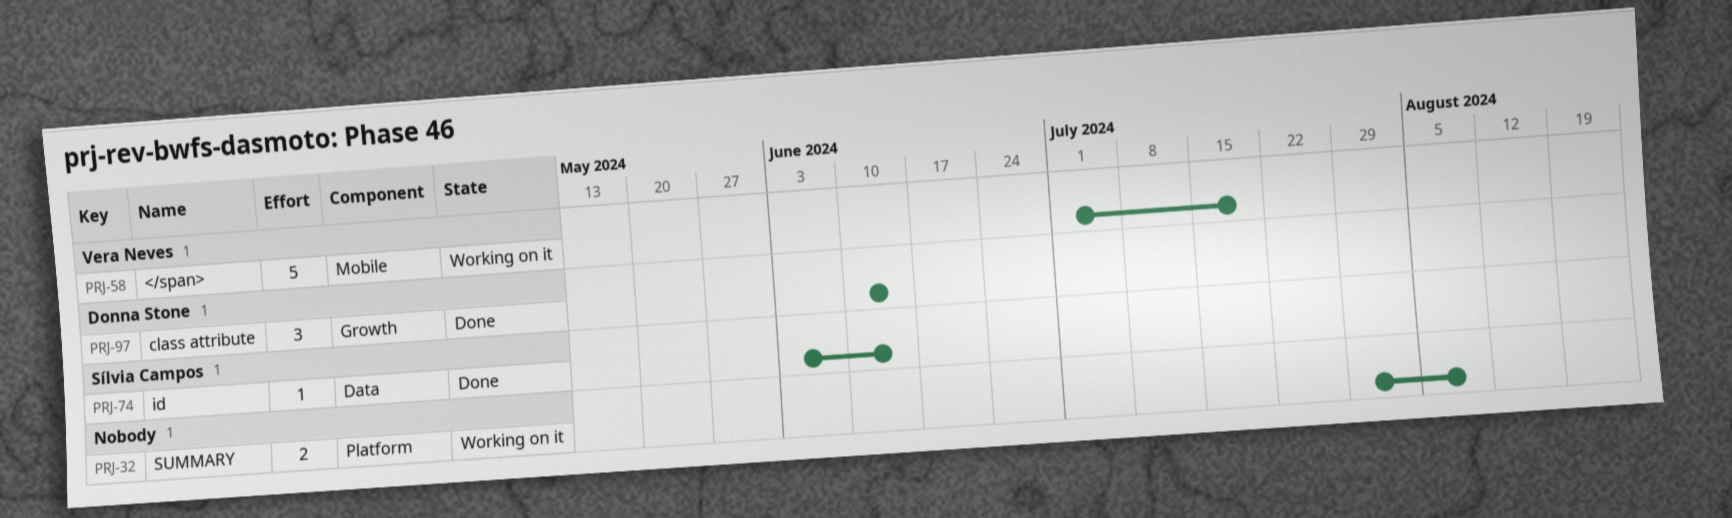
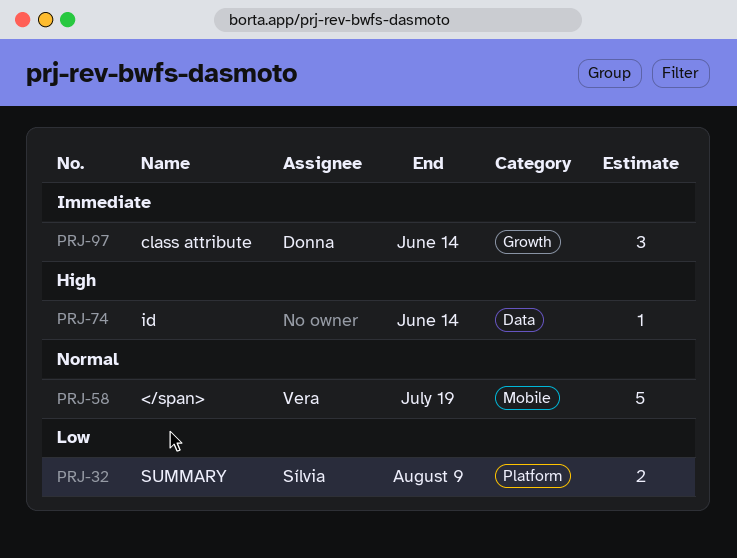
PRJ-32, owner: none -> Sílvia Campos
PRJ-74, owner: Sílvia Campos -> none

